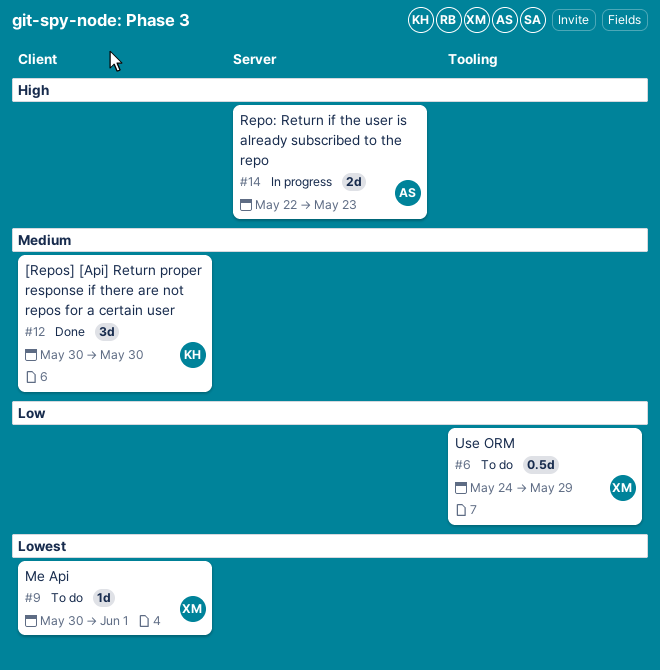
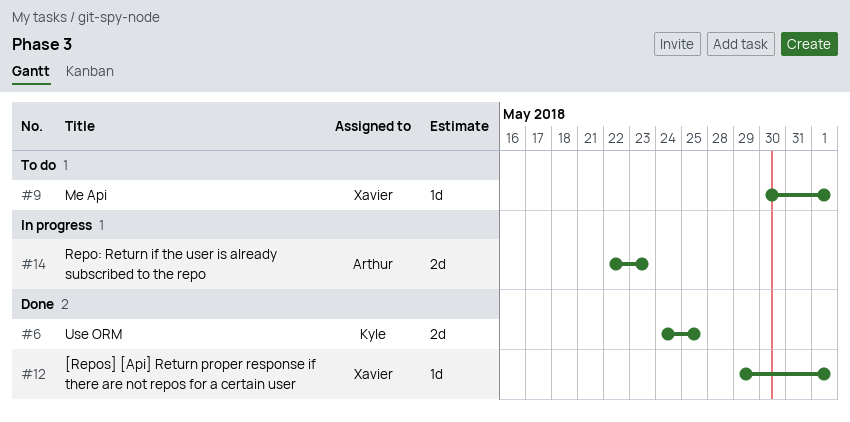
#6, status: To do -> Done
#6, owner: Xavier -> Kyle
#6, estimate: 0.5d -> 2d
#6, due: May 29 -> May 25
#12, owner: Kyle -> Xavier
#12, estimate: 3d -> 1d
#12, start: May 30 -> May 29
#12, due: May 30 -> Jun 1

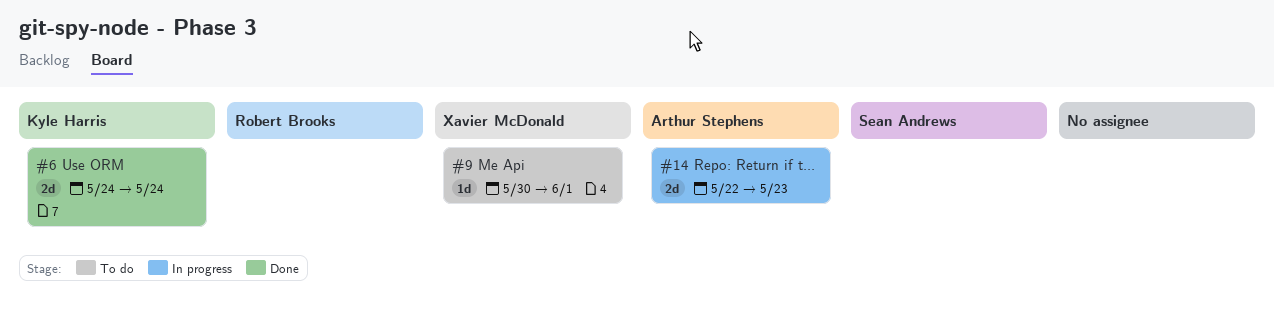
#6, due: May 25 -> May 24
#12: present -> none

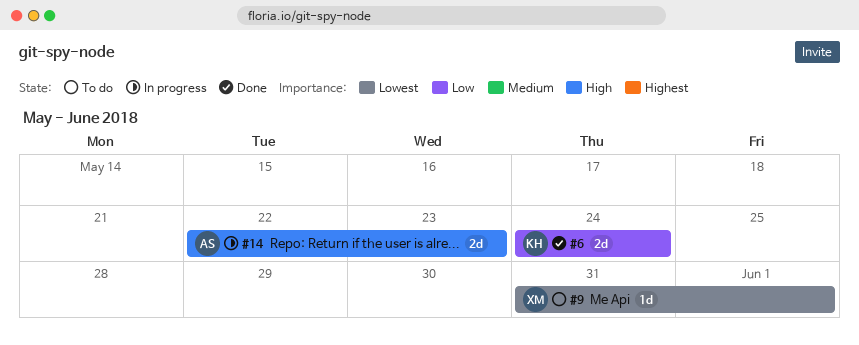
#9, start: May 30 -> May 31

